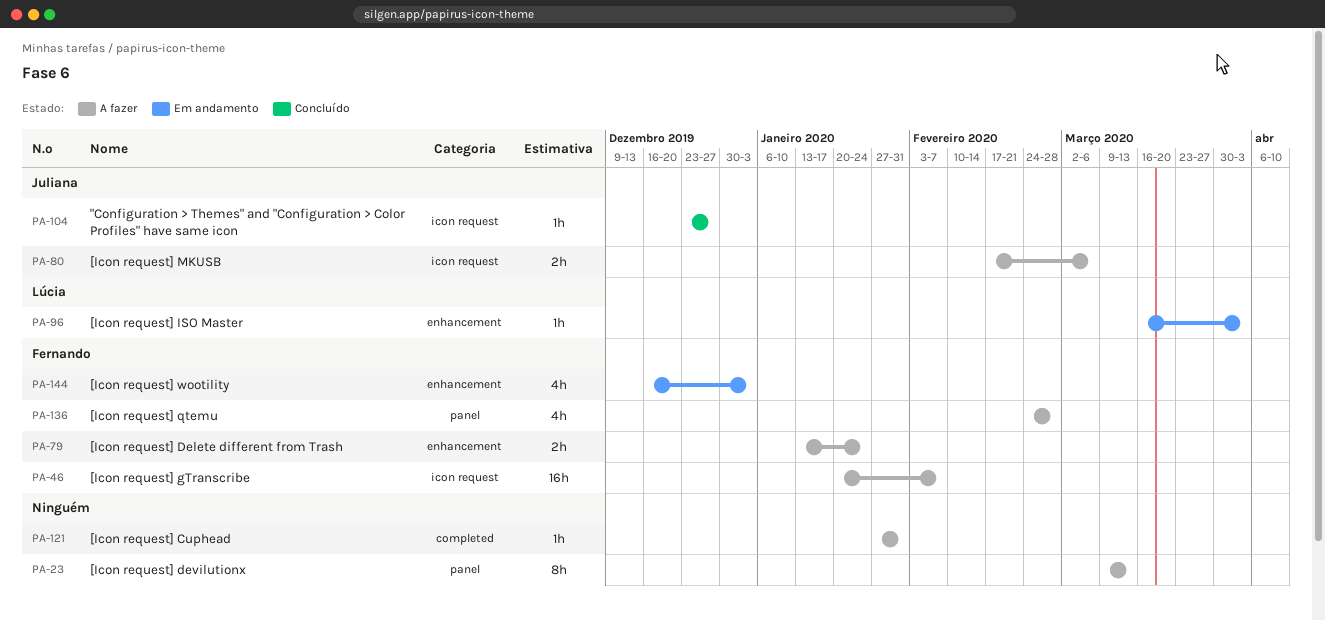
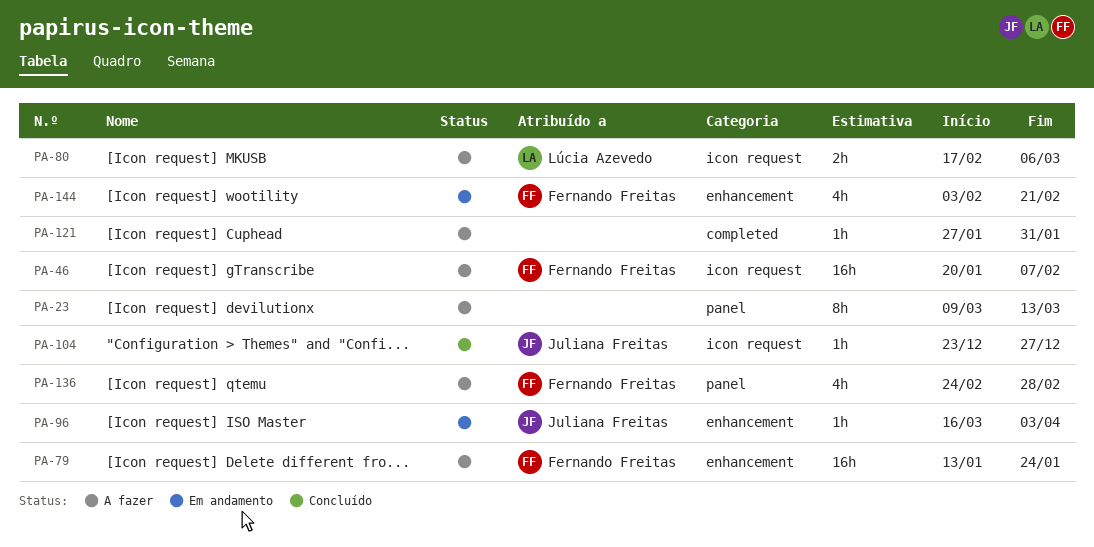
PA-79, estimate: 2h -> 16h
PA-80, owner: Juliana Freitas -> Lúcia Azevedo
PA-96, owner: Lúcia Azevedo -> Juliana Freitas
PA-144, start: Dec 16 -> Feb 3
PA-144, due: Jan 3 -> Feb 21

